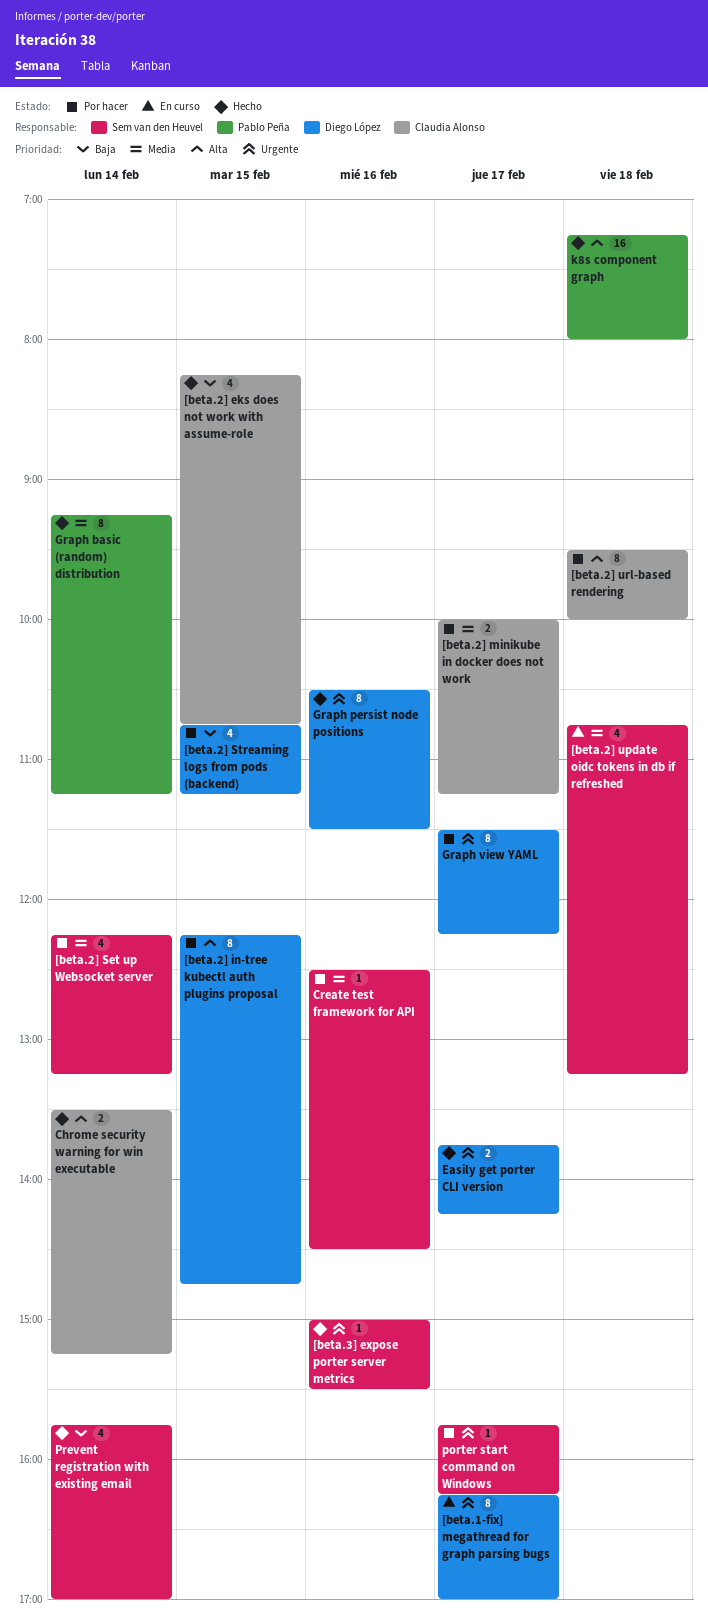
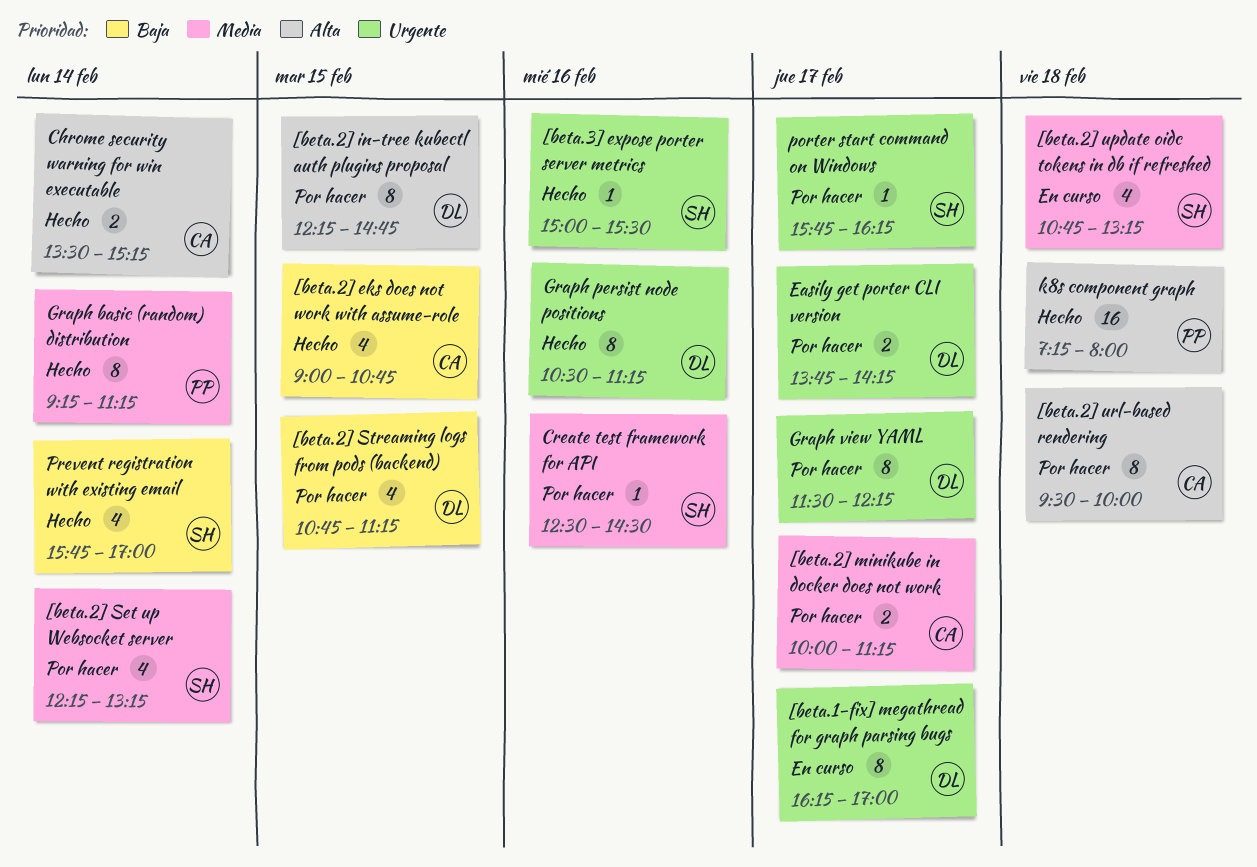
[beta.2] eks does not work with assume-role, begins: 08:15 -> 09:00
Easily get porter CLI version, status: Hecho -> Por hacer
Graph persist node positions, ends: 11:30 -> 11:15

